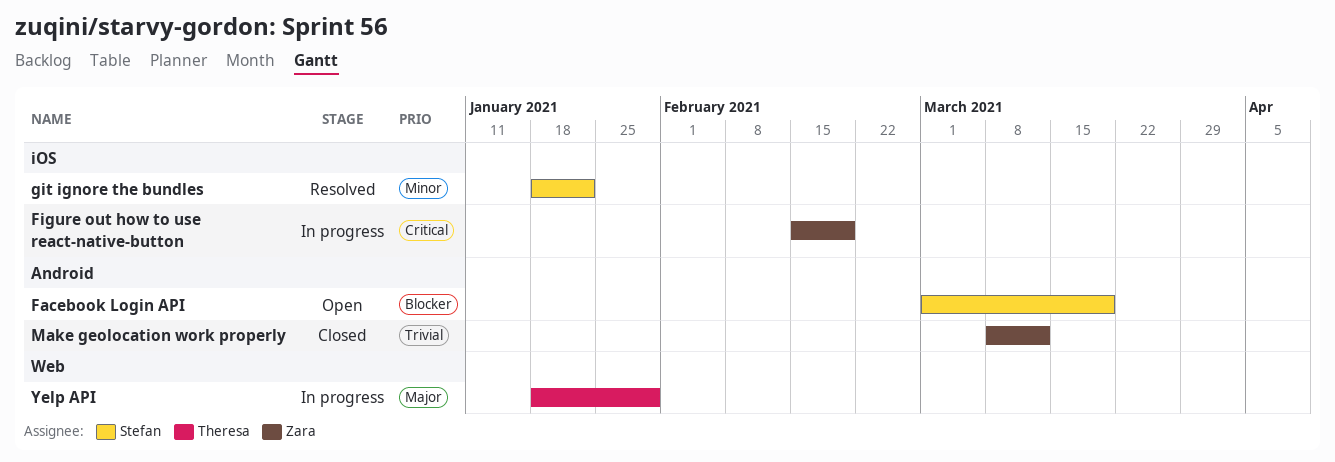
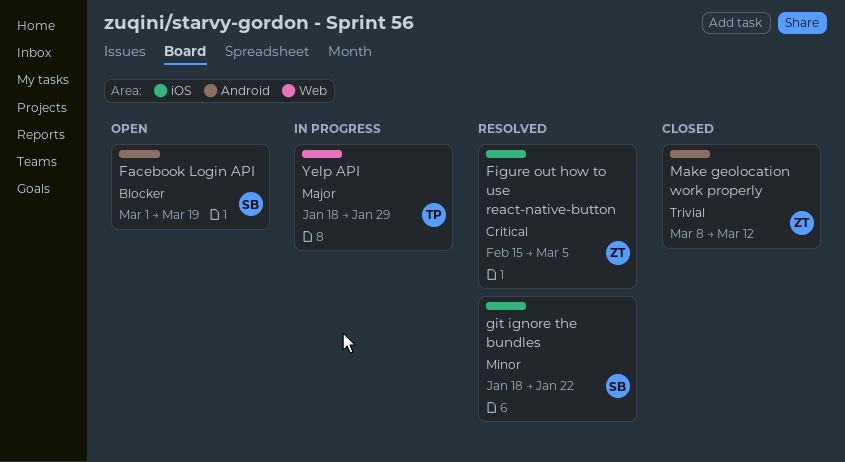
Figure out how to use react-native-button, status: In progress -> Resolved
Figure out how to use react-native-button, due: Feb 19 -> Mar 5

